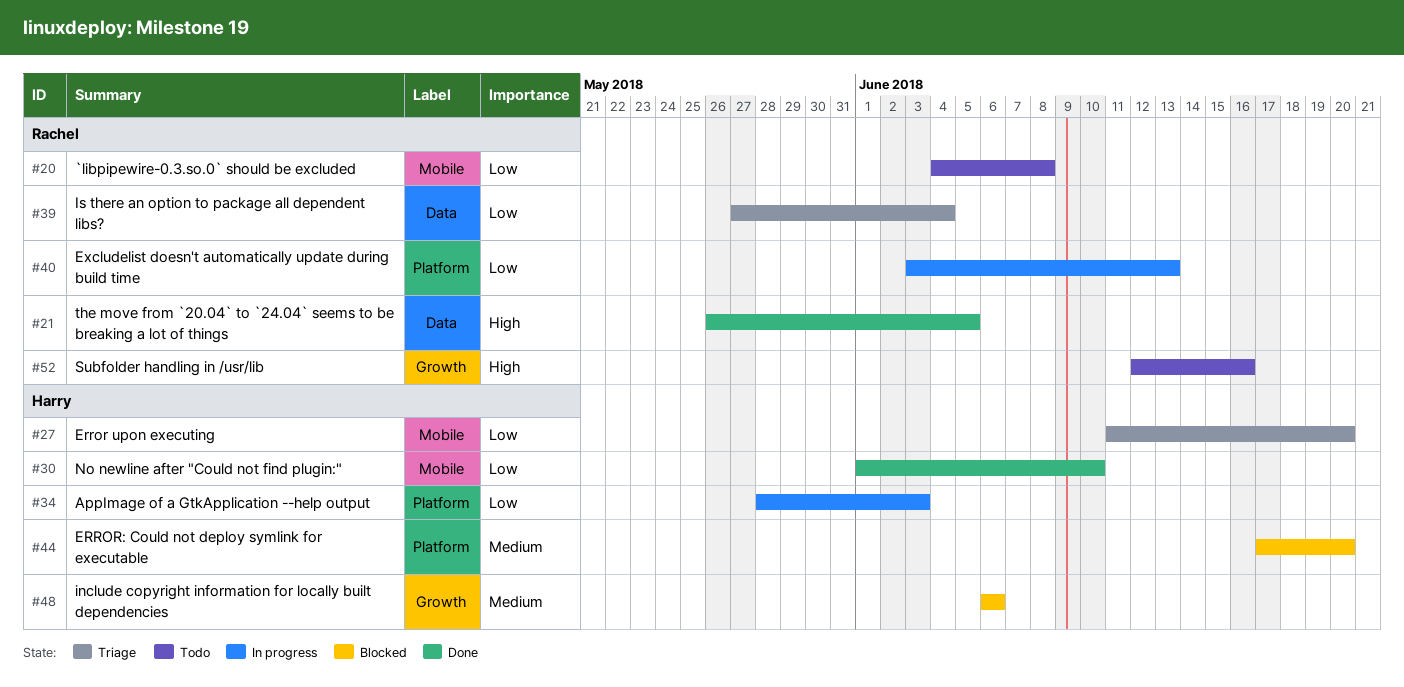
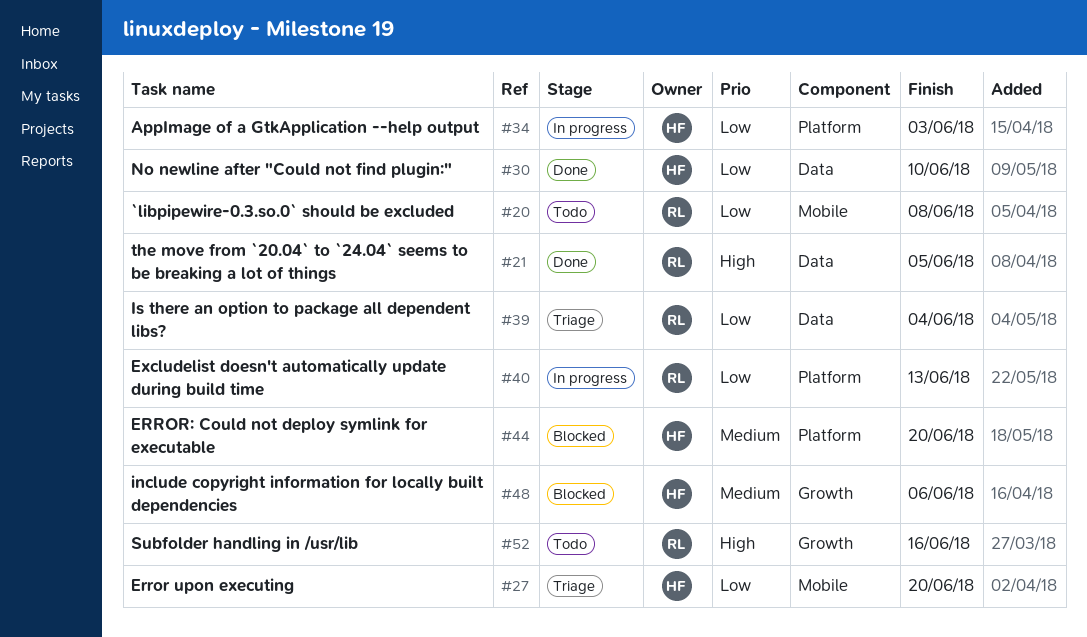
#30, label: Mobile -> Data

